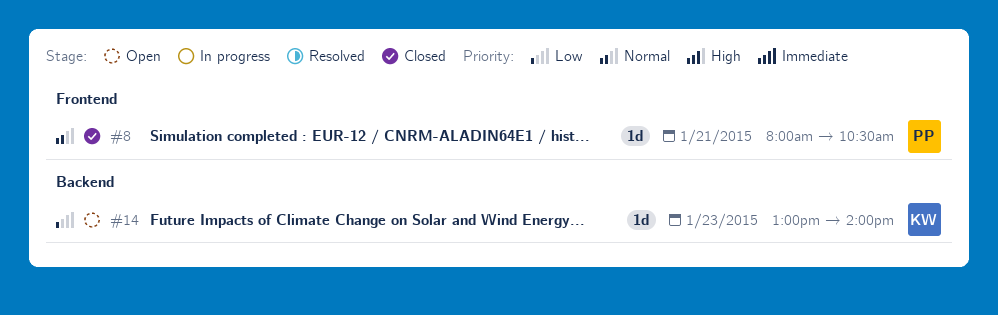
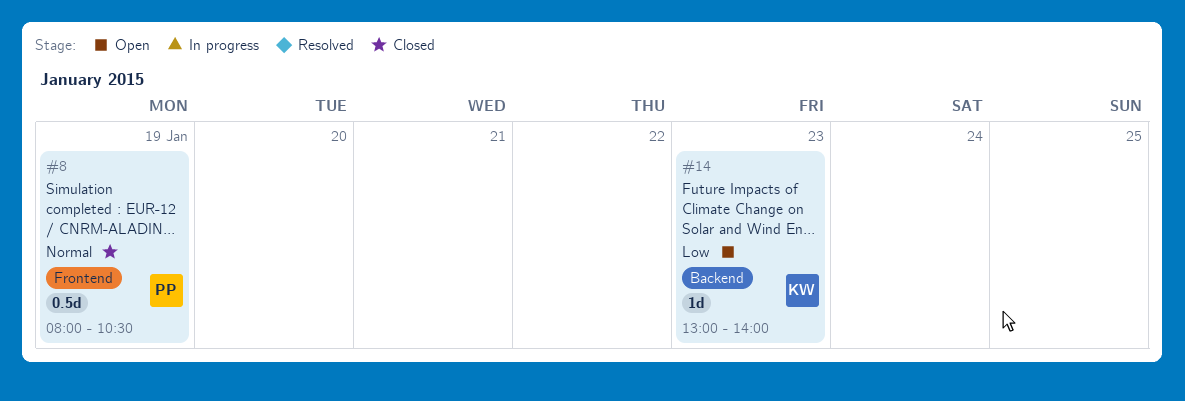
#8, estimate: 1d -> 0.5d
#8, day: Jan 21 -> Jan 19

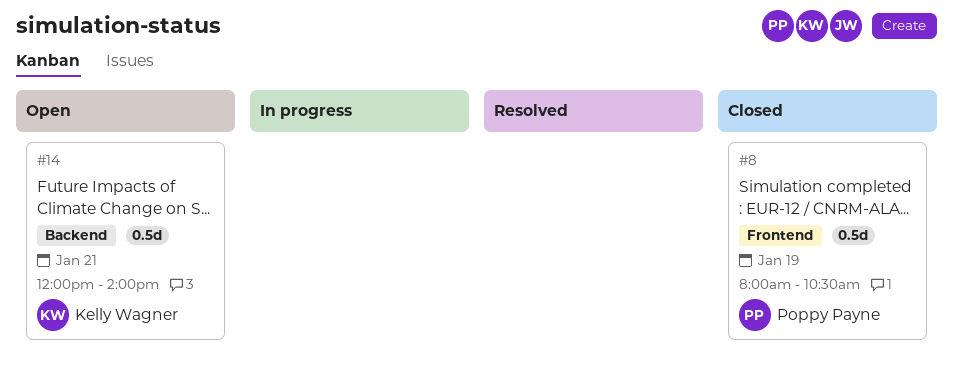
#14, estimate: 1d -> 0.5d
#14, day: Jan 23 -> Jan 21
#14, begins: 13:00 -> 12:00

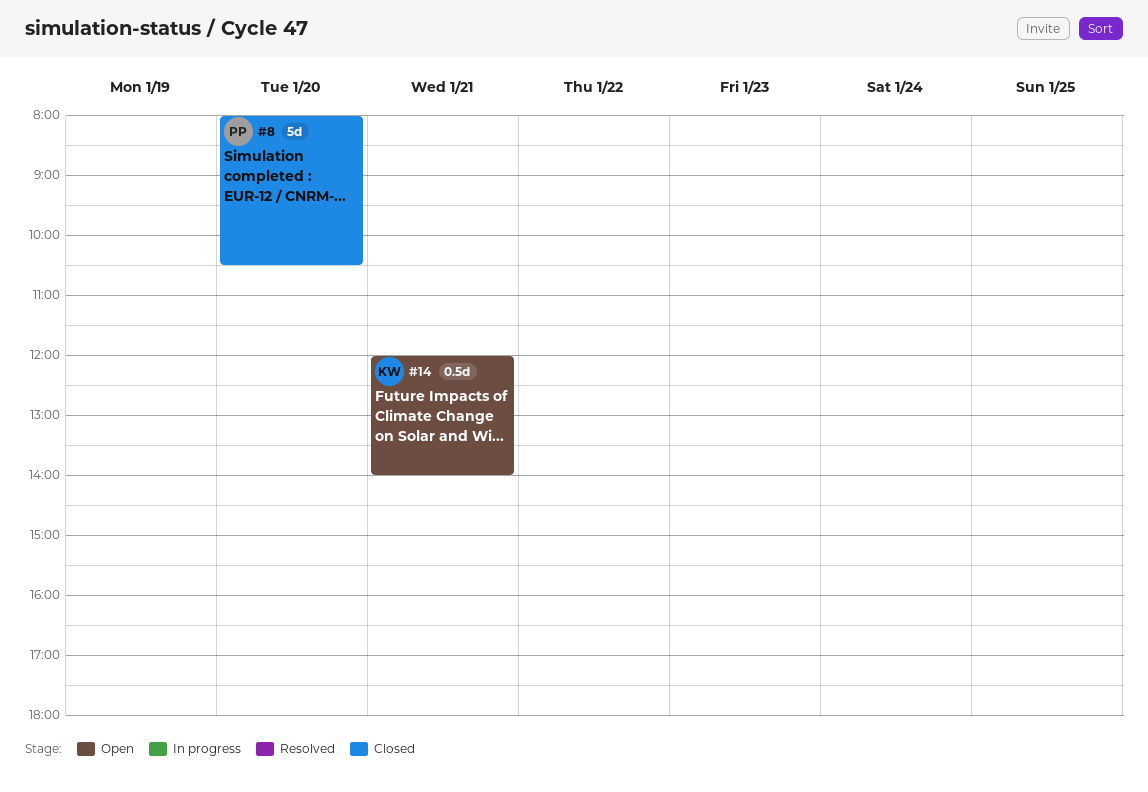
#8, estimate: 0.5d -> 5d
#8, day: Jan 19 -> Jan 20

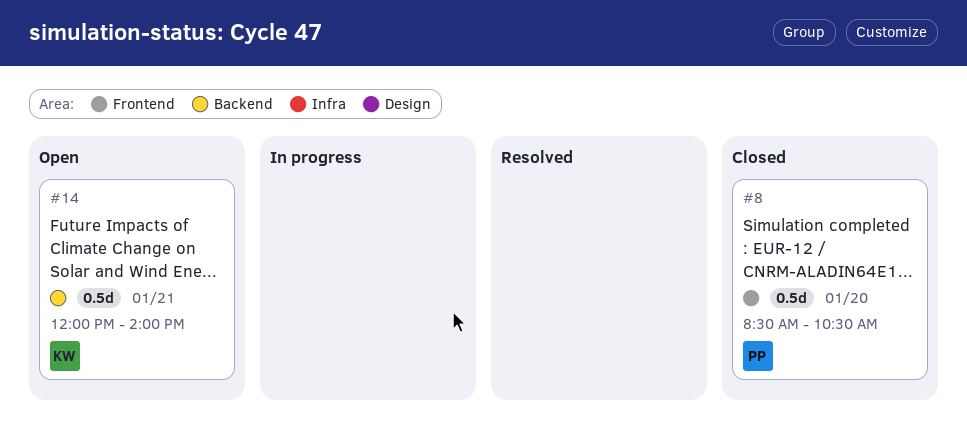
#8, estimate: 5d -> 0.5d
#8, begins: 08:00 -> 08:30

